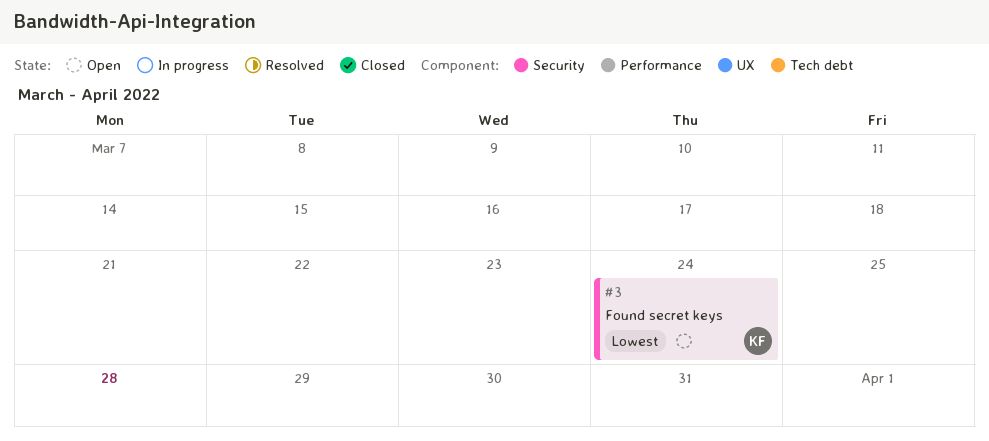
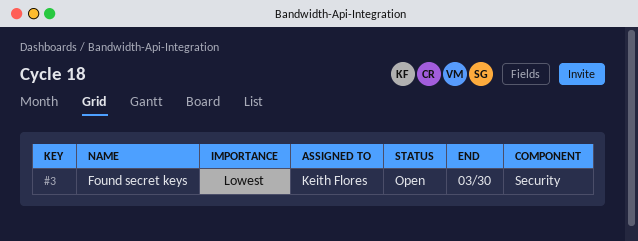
#3, due: Mar 24 -> Mar 30

